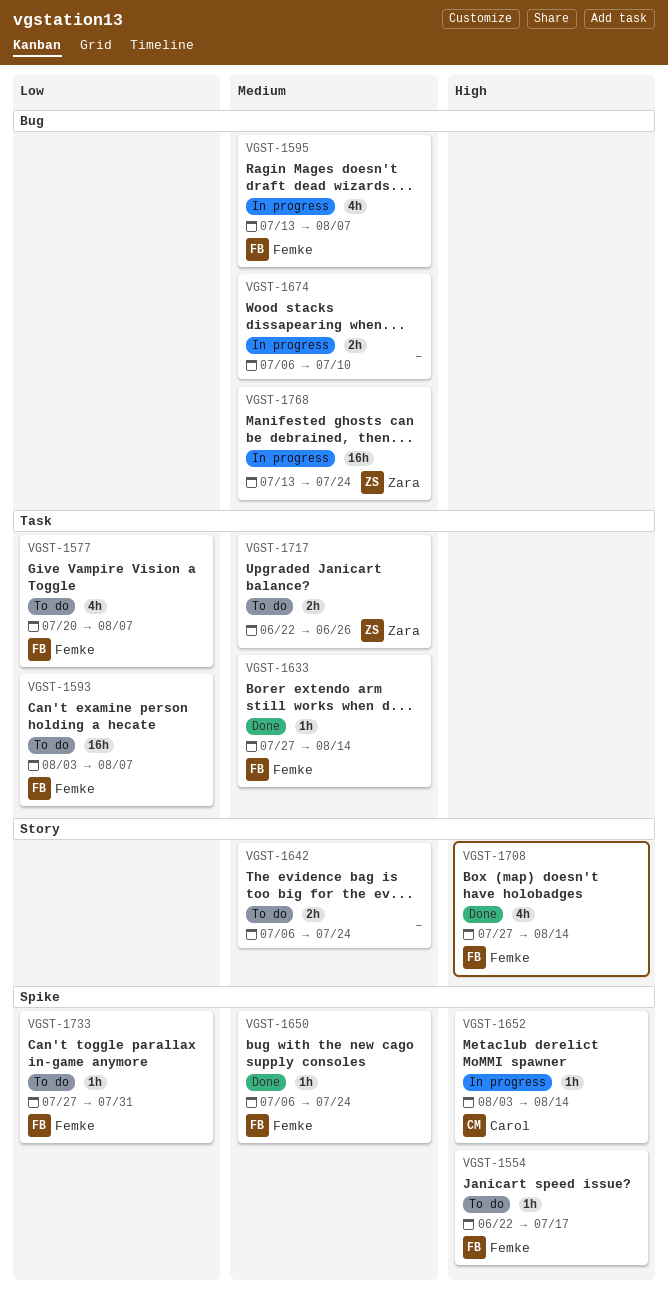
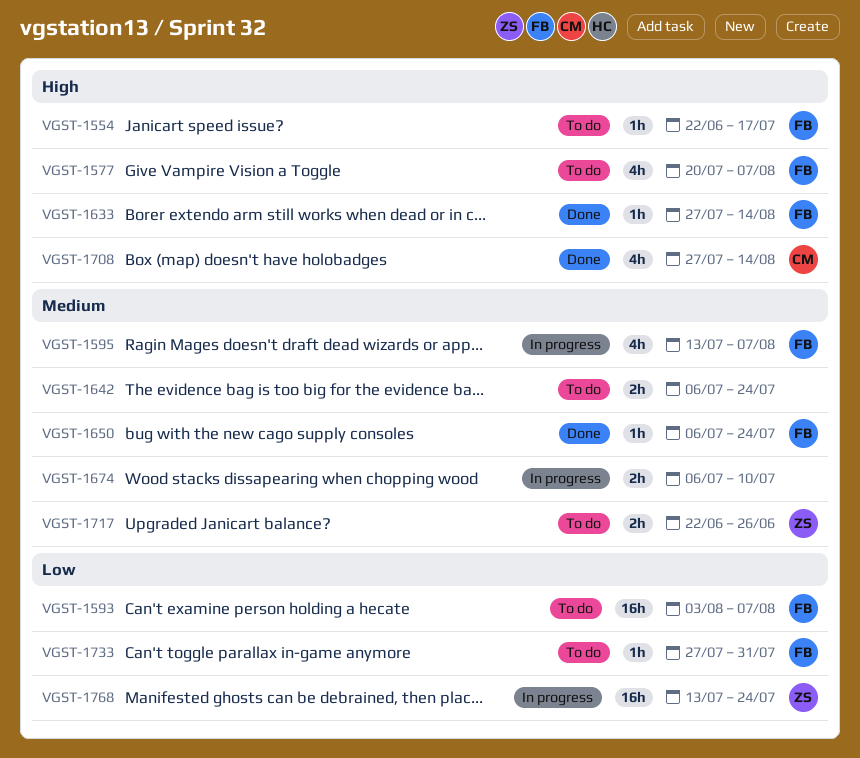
VGST-1577, priority: Low -> High
VGST-1633, priority: Medium -> High
VGST-1652: present -> none
VGST-1708, owner: Femke -> Carol
VGST-1768, priority: Medium -> Low

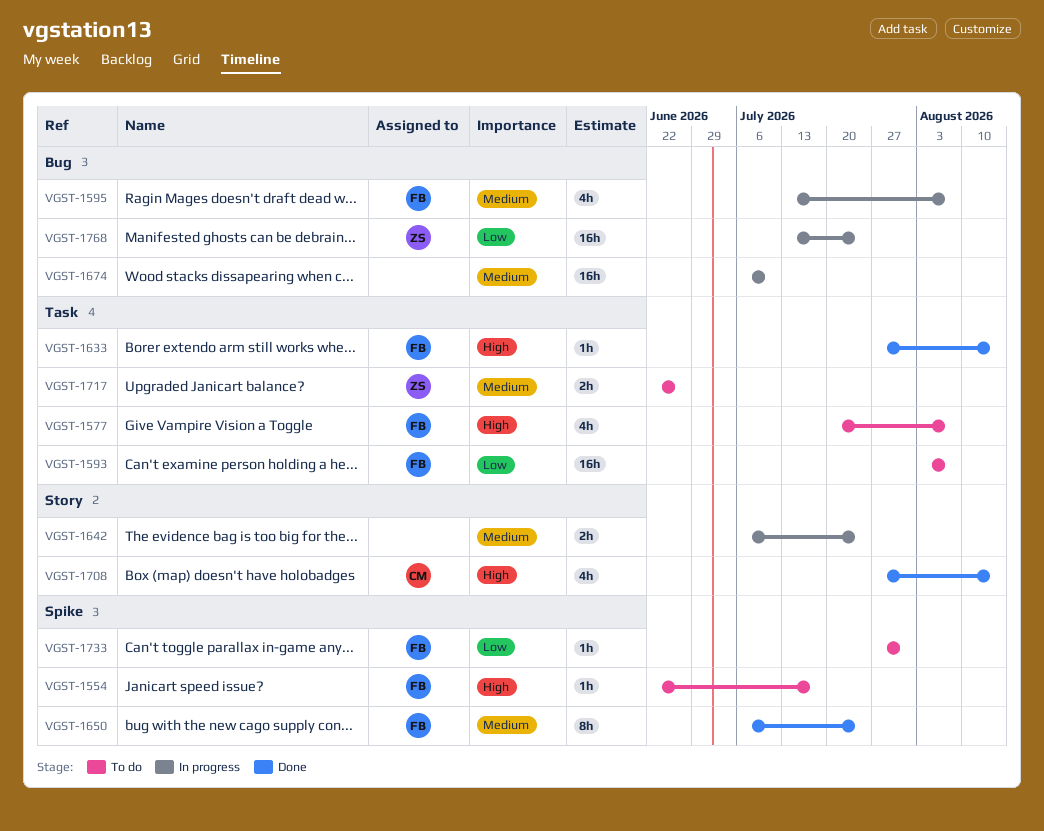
VGST-1642, status: To do -> In progress
VGST-1650, estimate: 1h -> 8h
VGST-1674, estimate: 2h -> 16h

